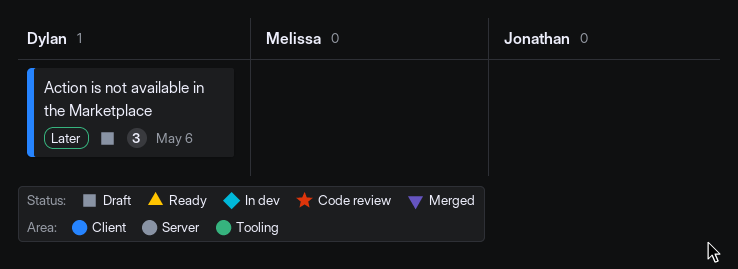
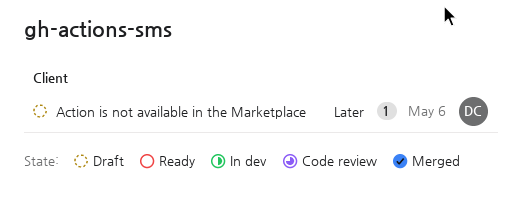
Action is not available in the Marketplace, estimate: 3 -> 1

